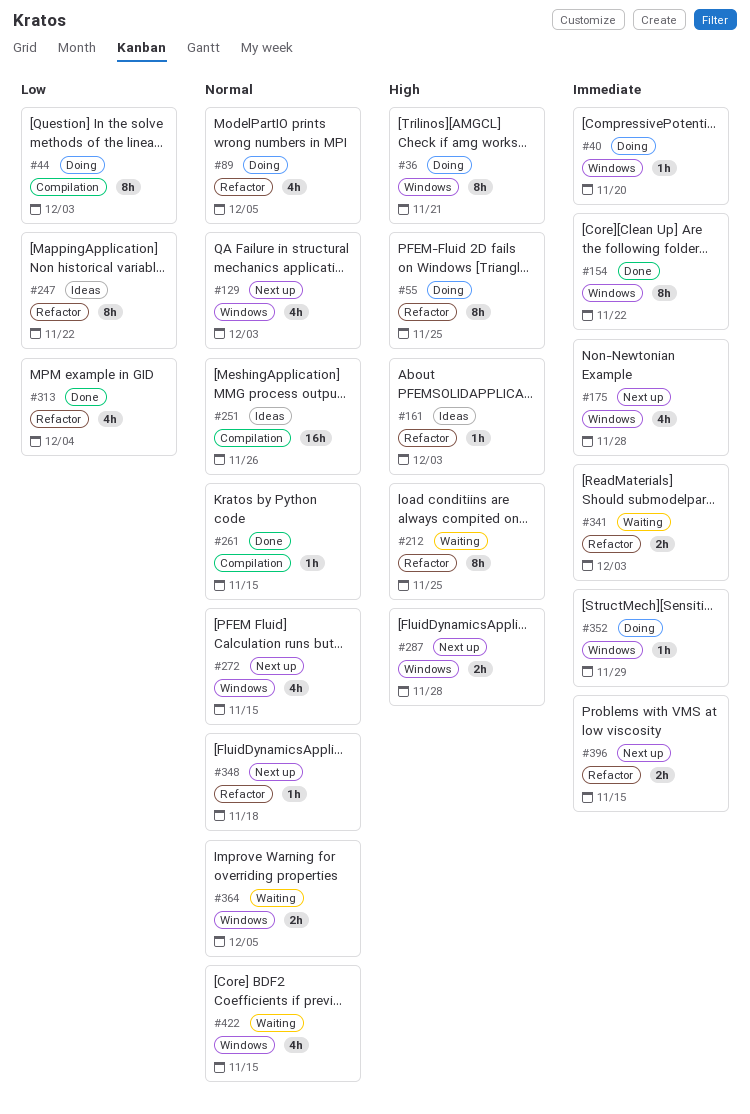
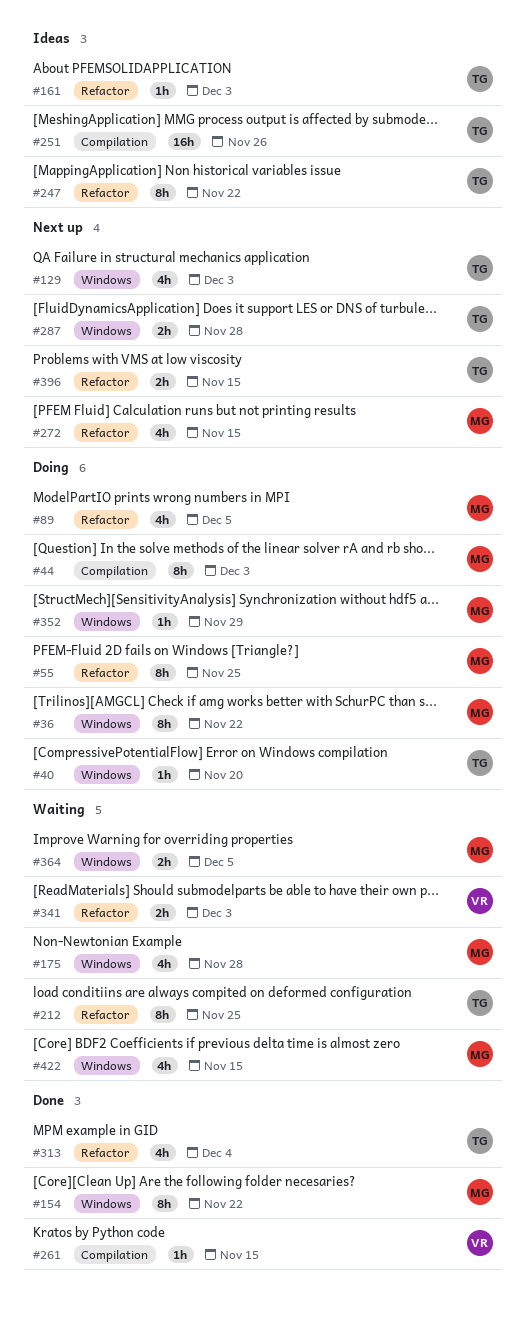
#36, due: Nov 21 -> Nov 22
#175, status: Next up -> Waiting
#272, label: Windows -> Refactor
#348: present -> none

